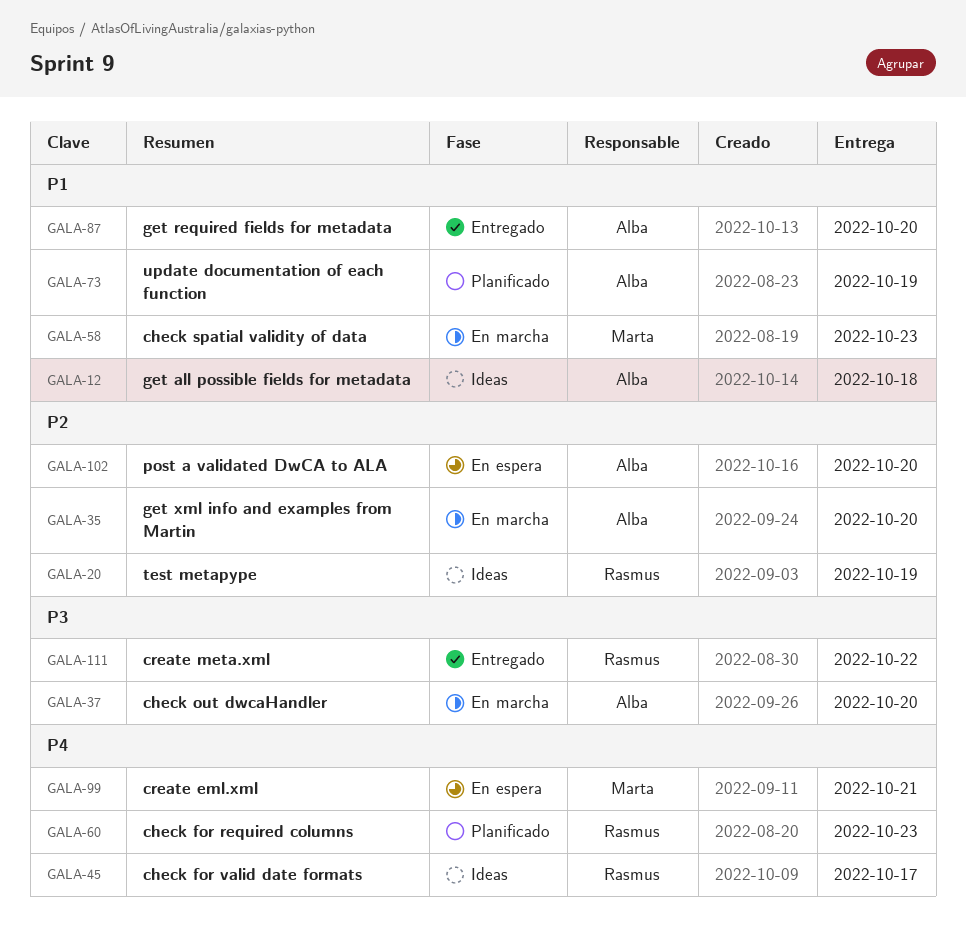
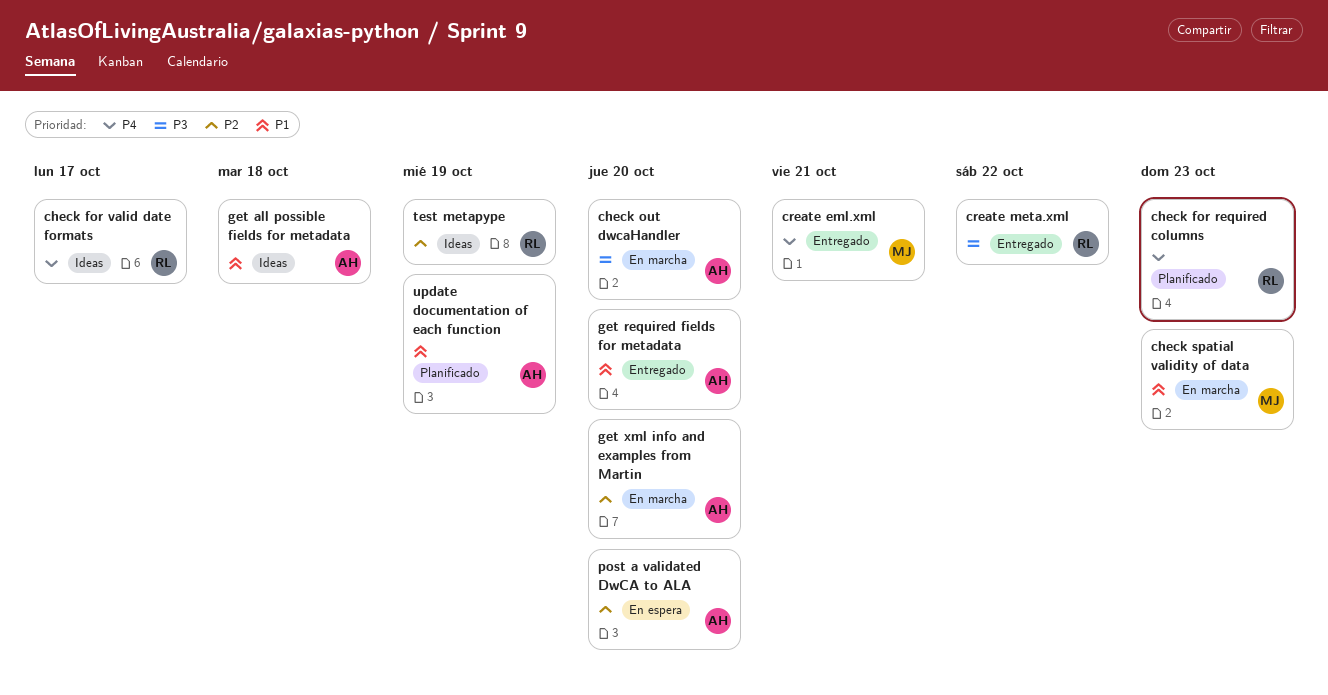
create eml.xml, status: En espera -> Entregado

